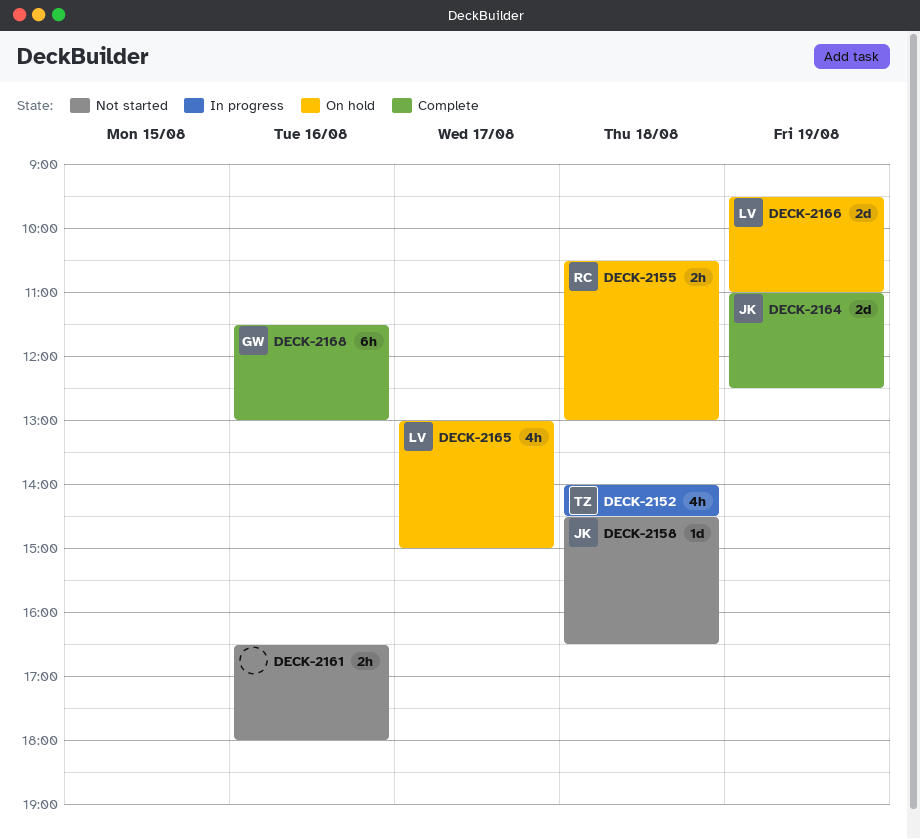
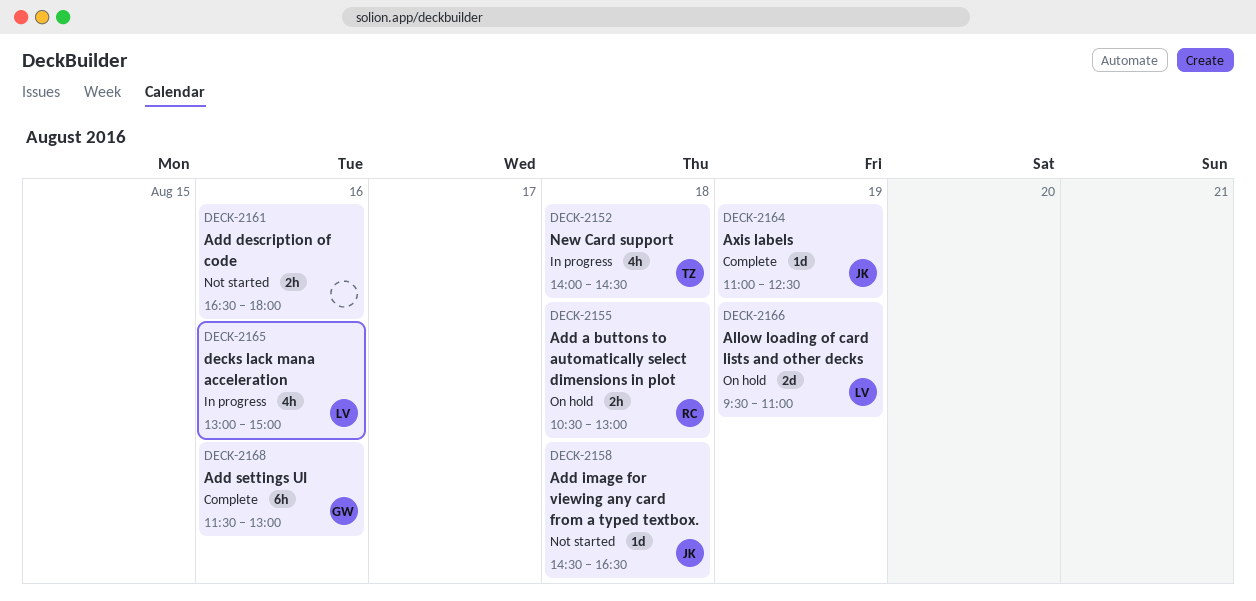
DECK-2164, estimate: 2d -> 1d
DECK-2165, status: On hold -> In progress
DECK-2165, day: Aug 17 -> Aug 16

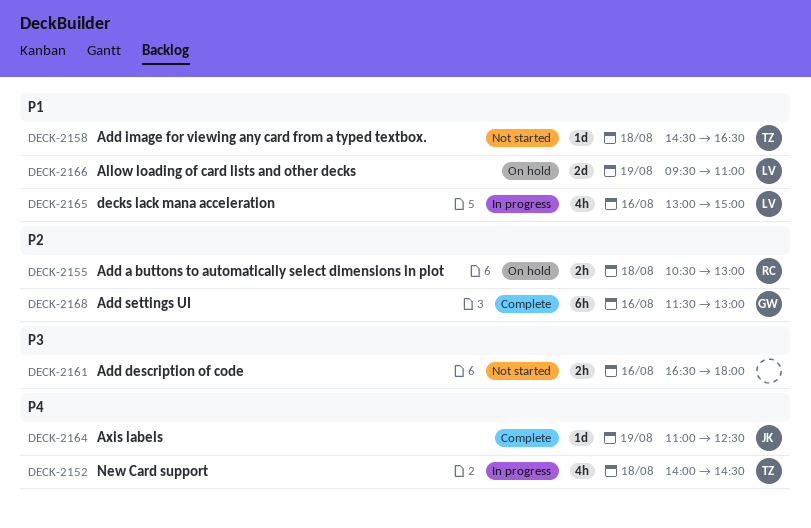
DECK-2158, owner: JK -> TZ

